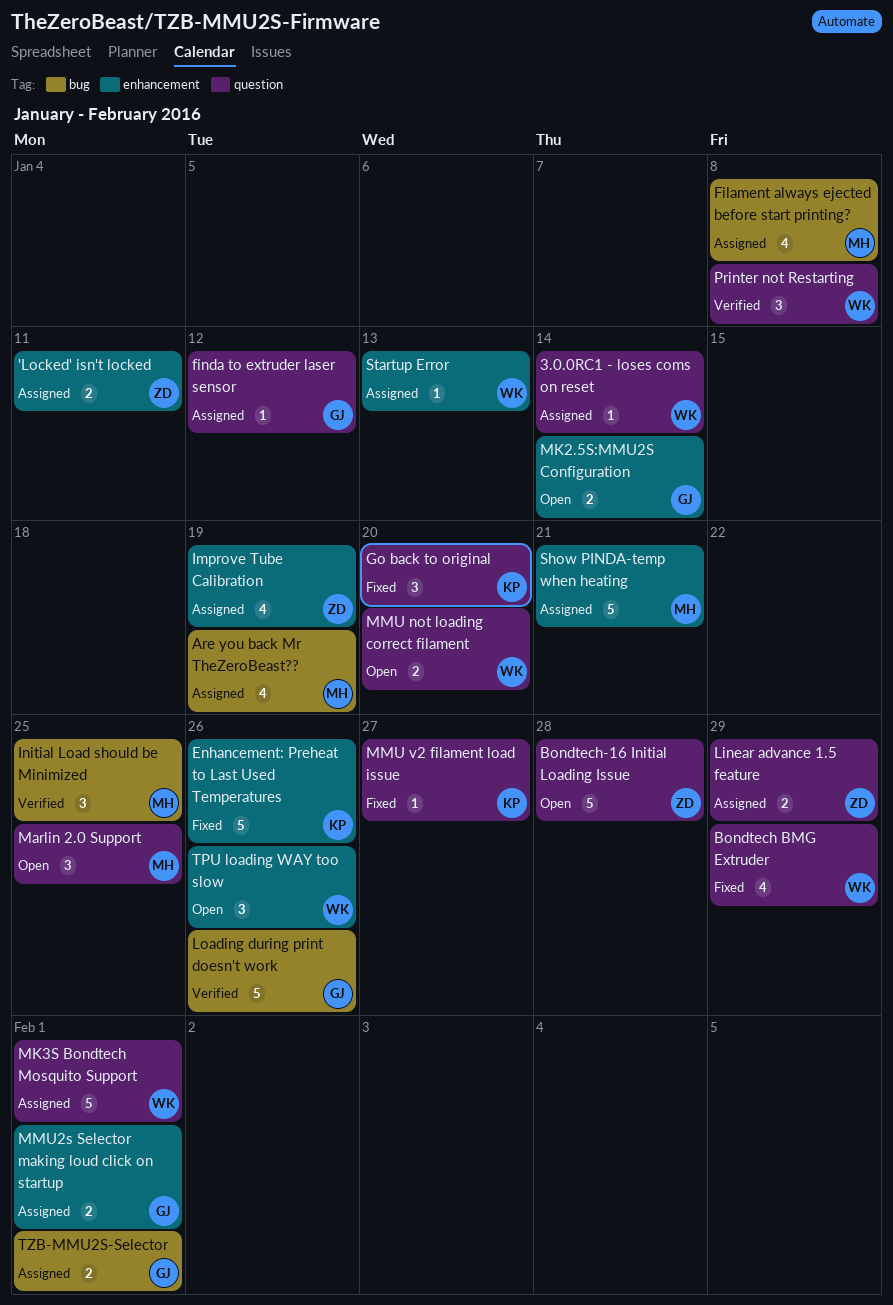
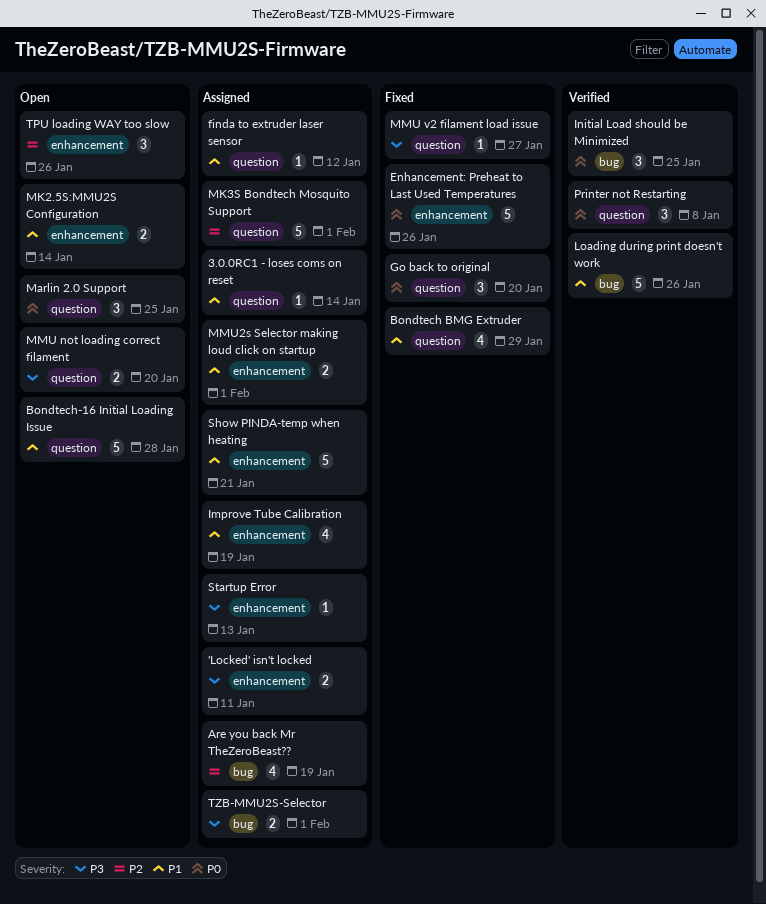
Filament always ejected before start printing?: present -> none
Linear advance 1.5 feature: present -> none

